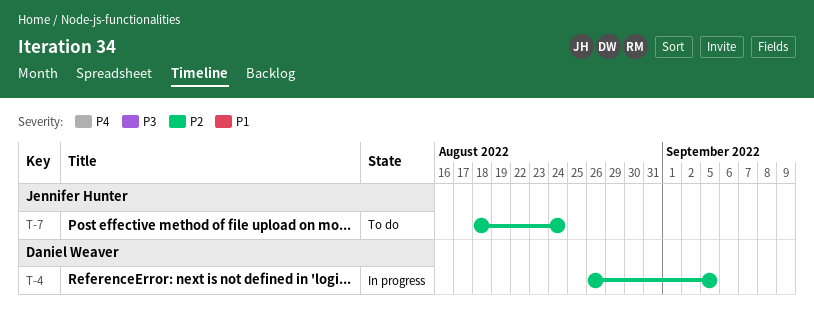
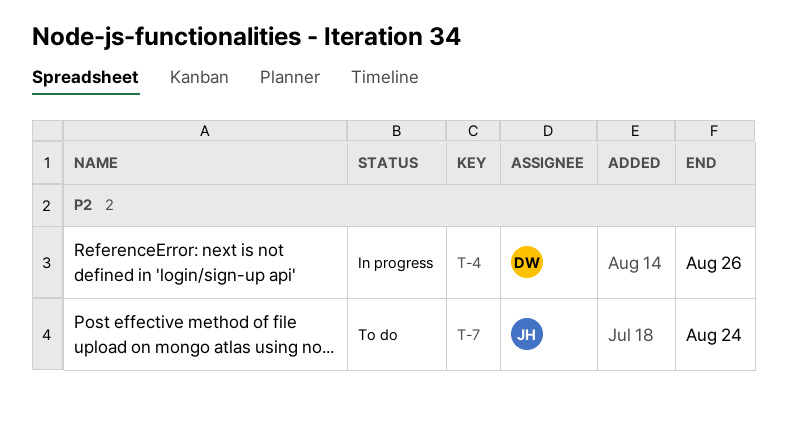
T-4, due: Sep 5 -> Aug 26

